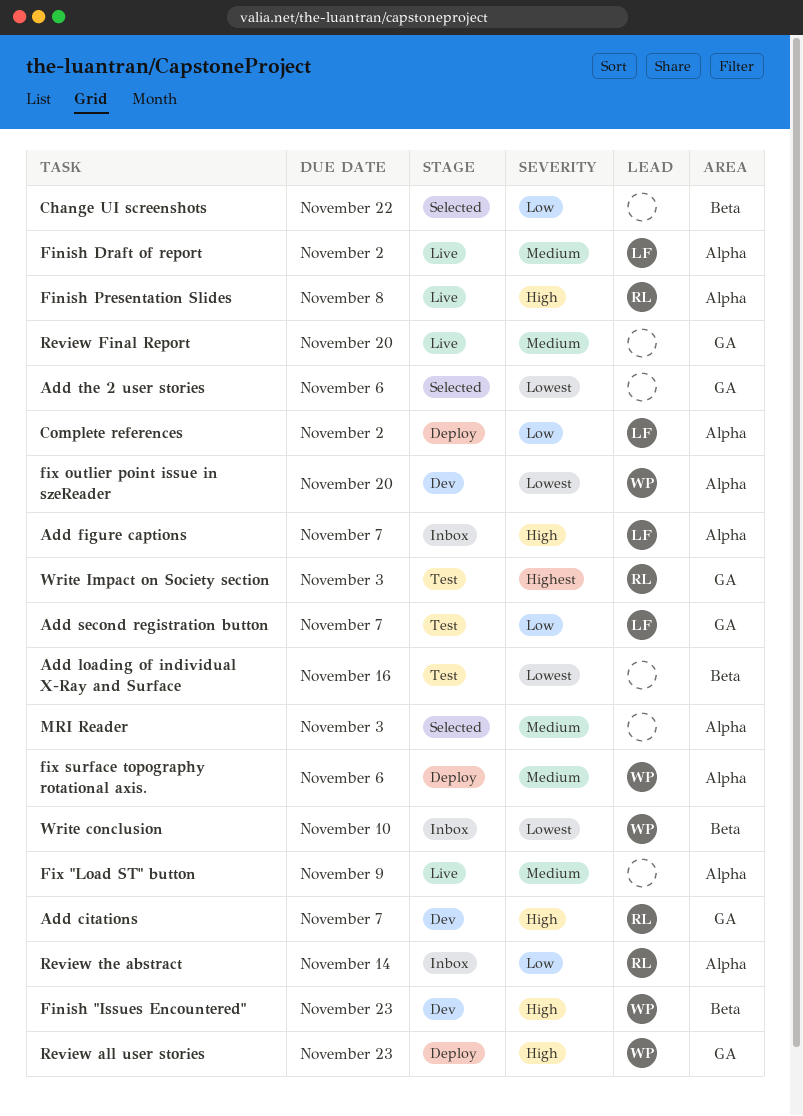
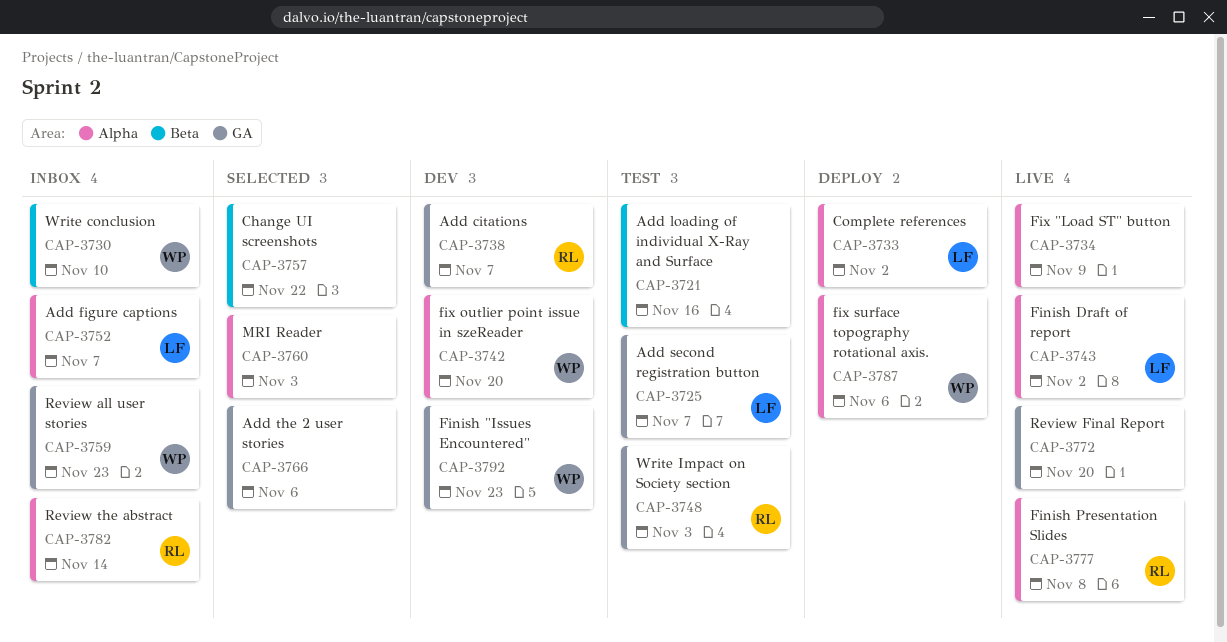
Finish "Issues Encountered", label: Beta -> GA
Review all user stories, status: Deploy -> Inbox

